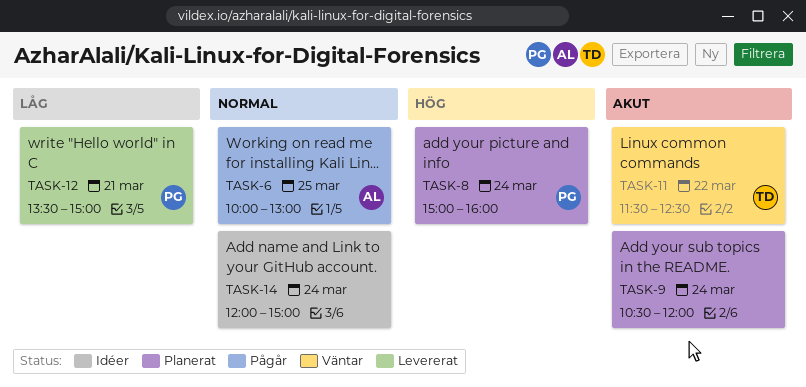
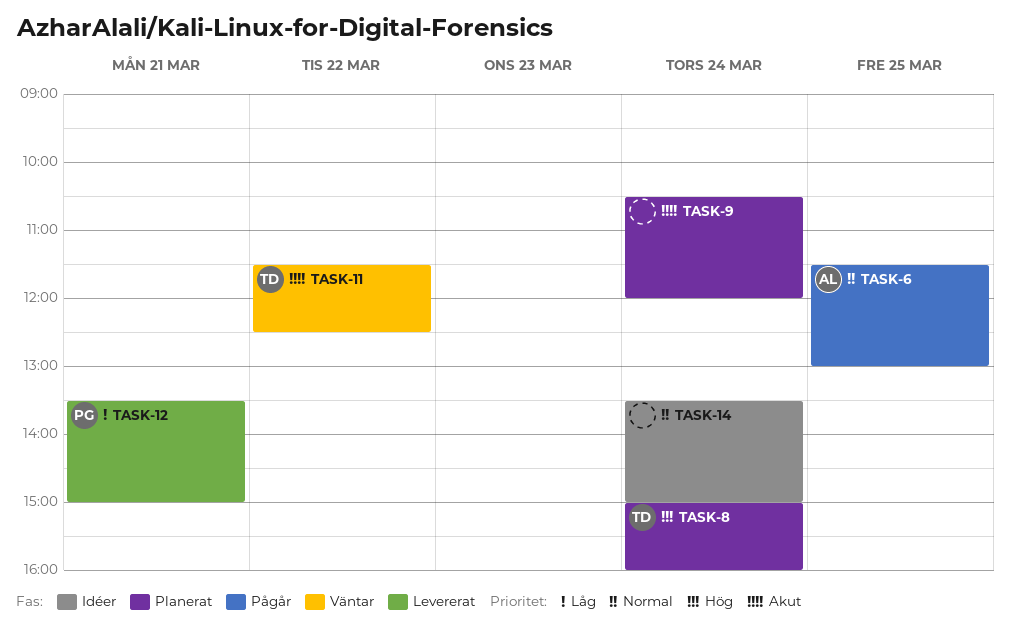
TASK-6, begins: 10:00 -> 11:30
TASK-8, owner: PG -> TD
TASK-14, begins: 12:00 -> 13:30

